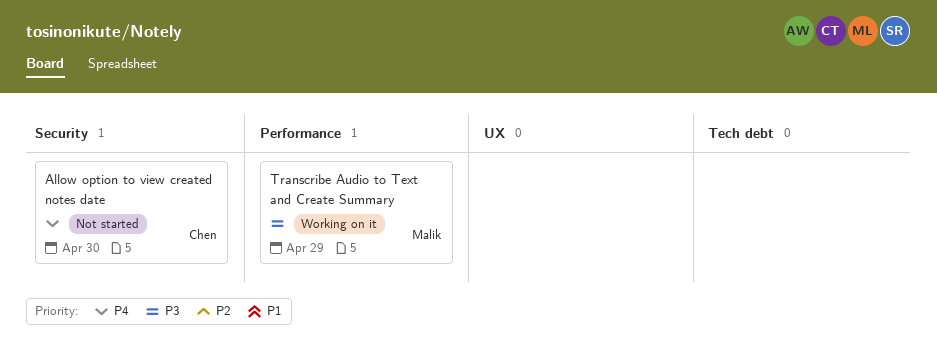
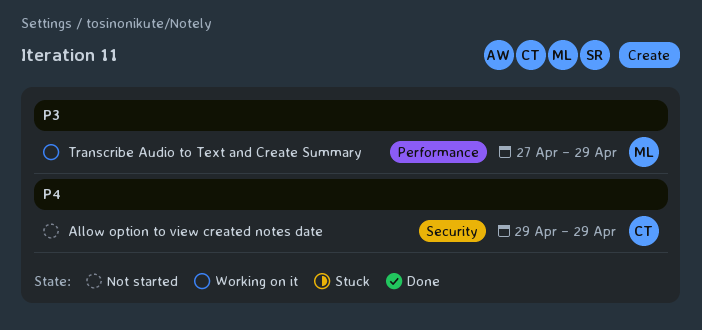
Allow option to view created notes date, due: Apr 30 -> Apr 29

